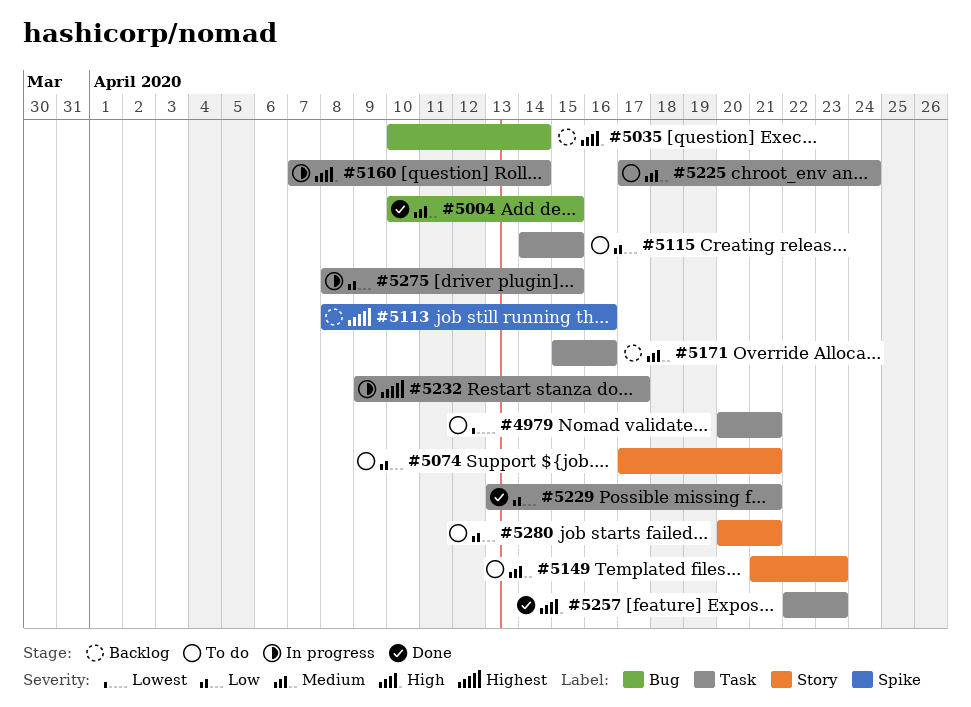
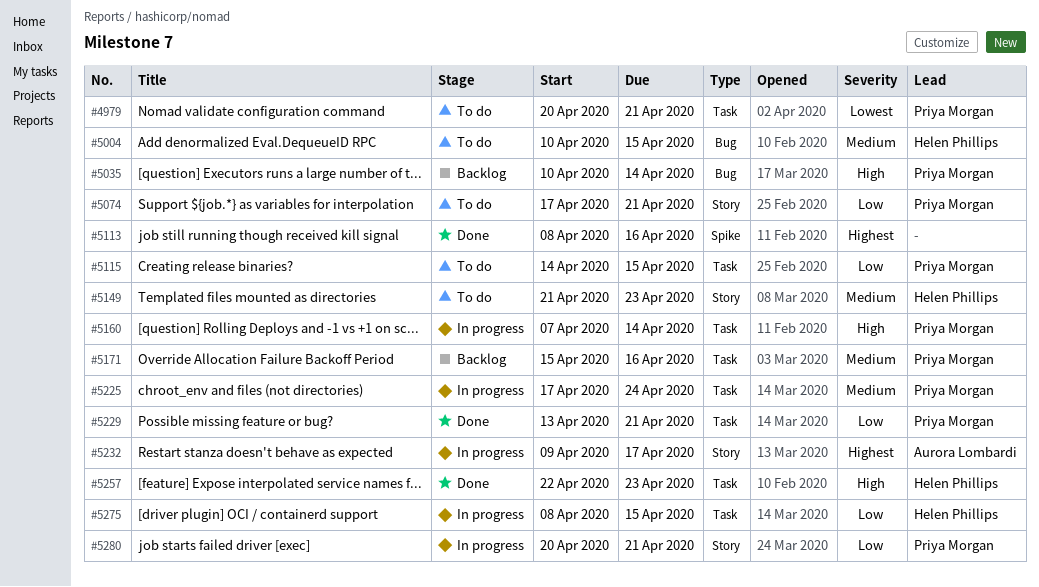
#5004, status: Done -> To do
#5113, status: Backlog -> Done
#5225, status: To do -> In progress
#5232, label: Task -> Story
#5280, status: To do -> In progress

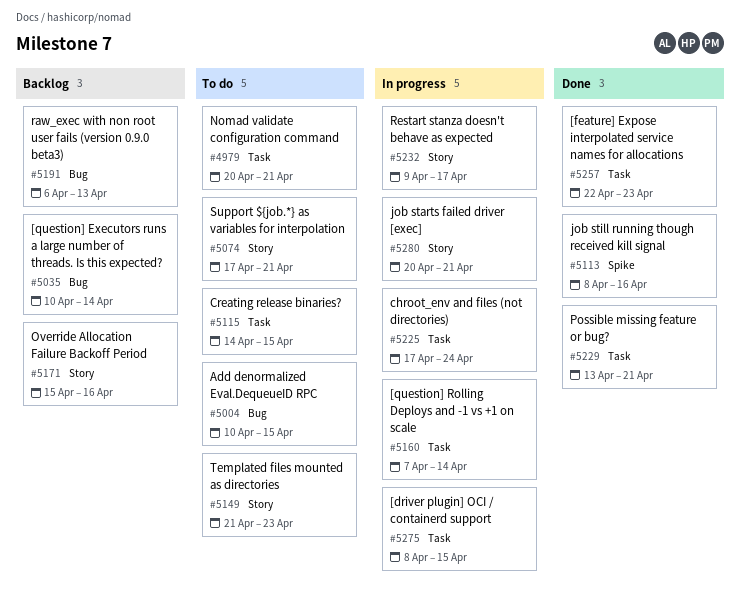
#5171, label: Task -> Story
#5191: none -> present

